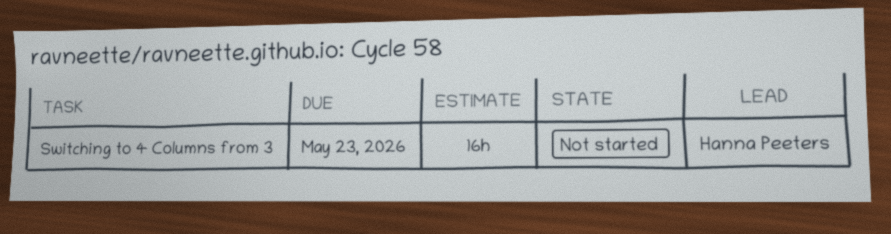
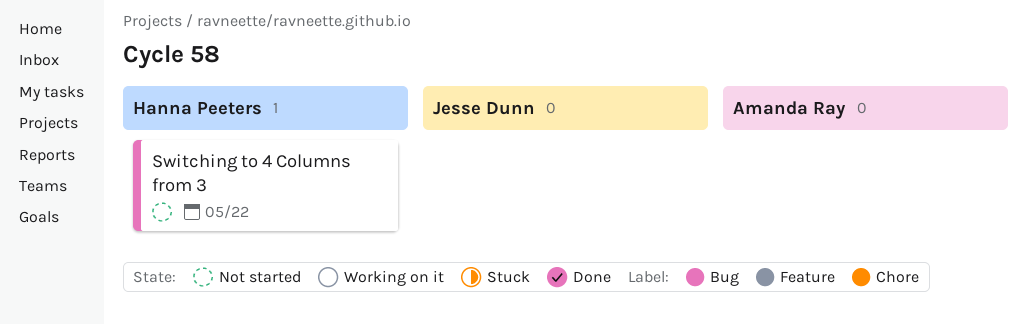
Switching to 4 Columns from 3, due: May 23 -> May 22

